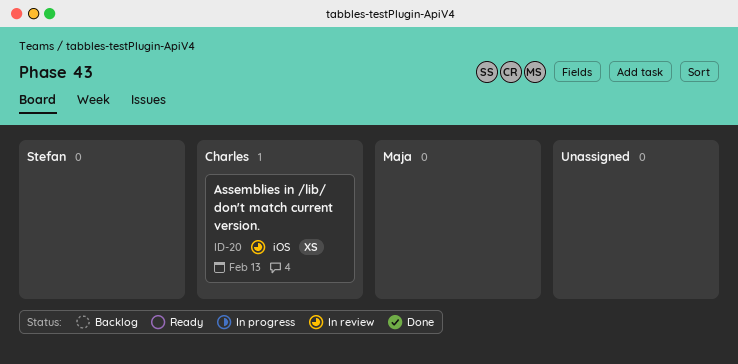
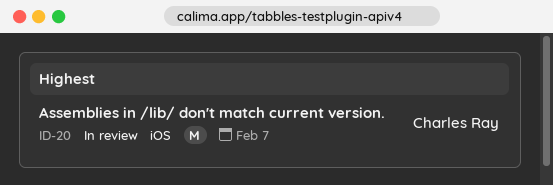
ID-20, estimate: XS -> M
ID-20, due: Feb 13 -> Feb 7

